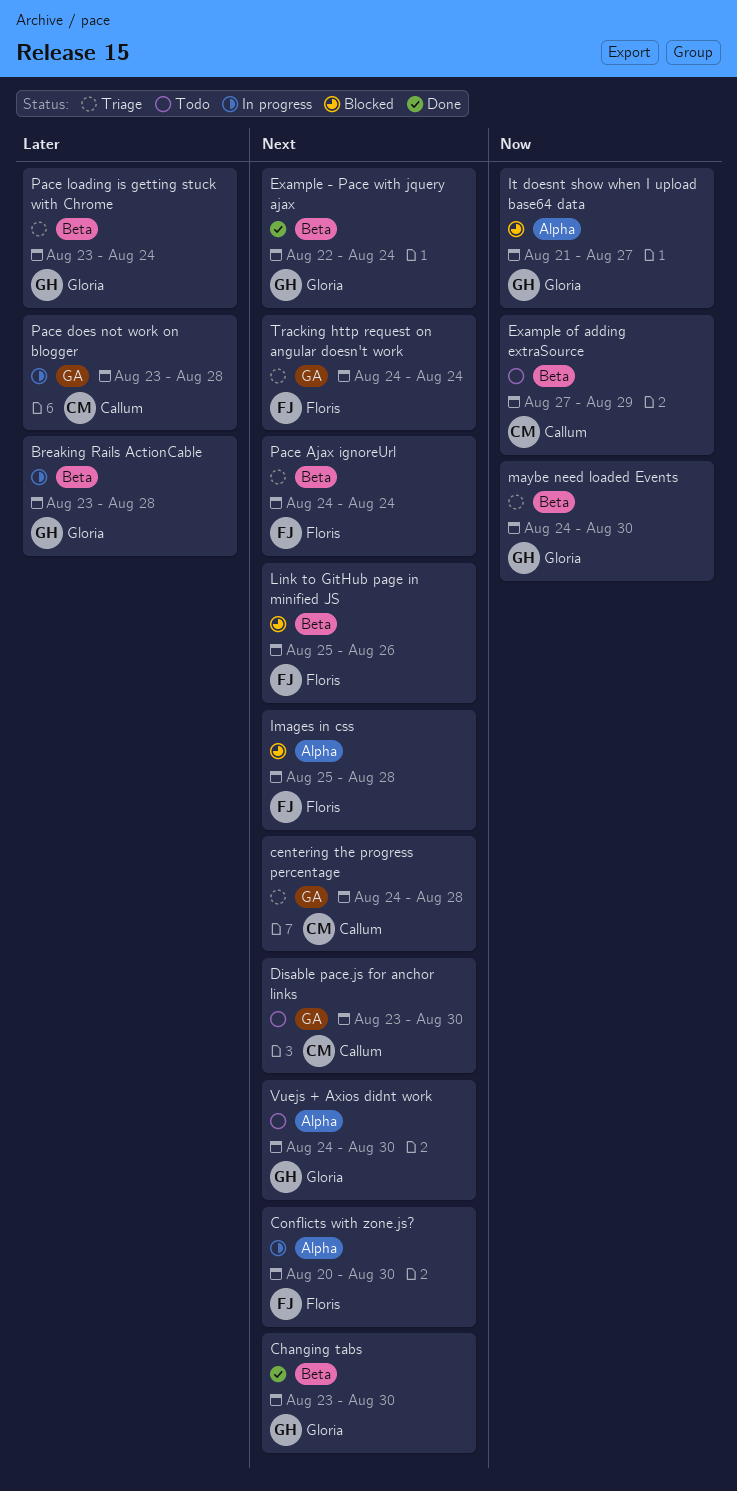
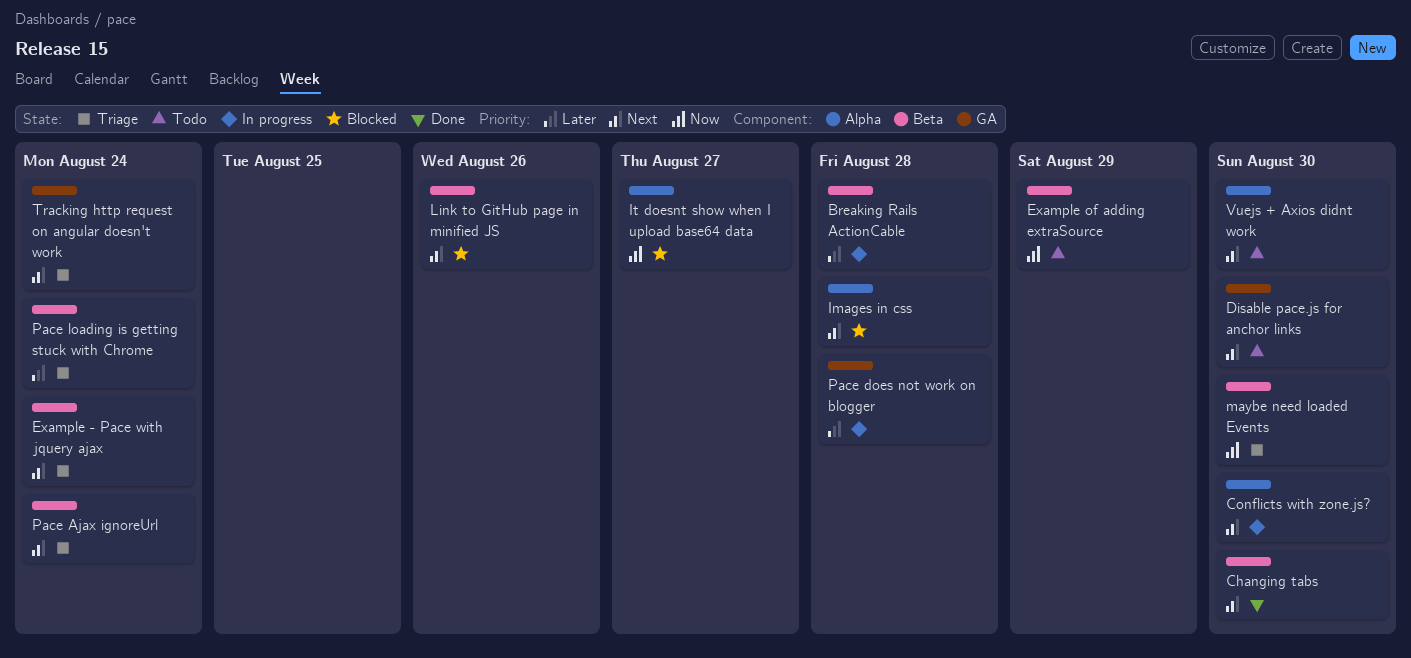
centering the progress percentage: present -> none
Example - Pace with jquery ajax, status: Done -> Triage

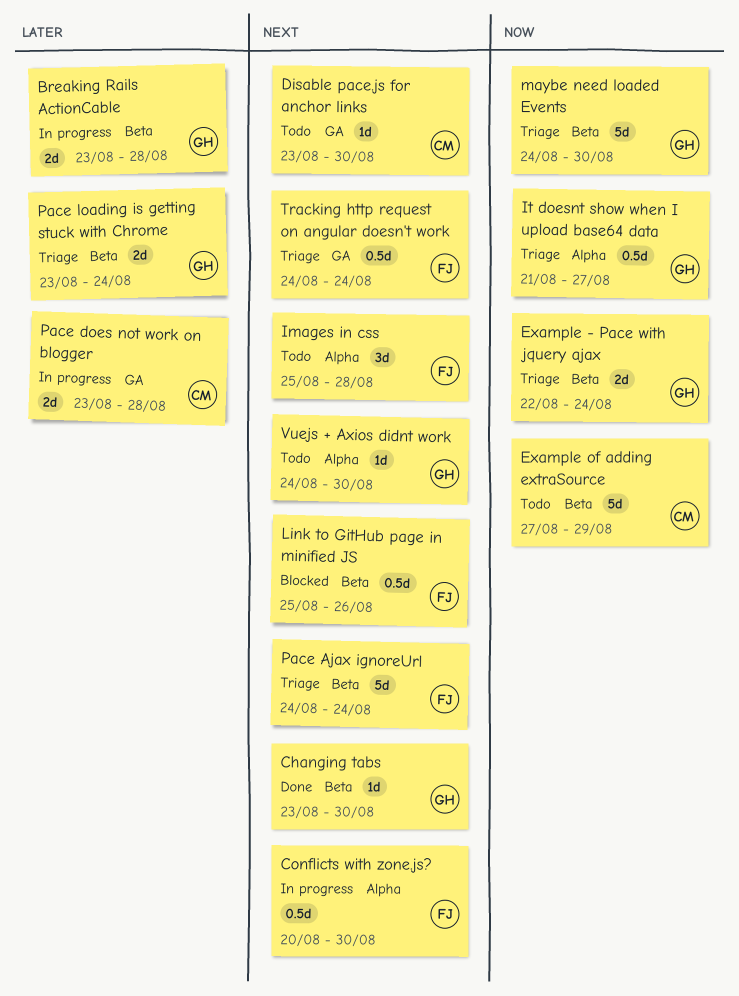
Example - Pace with jquery ajax, priority: Next -> Now
Images in css, status: Blocked -> Todo
It doesnt show when I upload base64 data, status: Blocked -> Triage

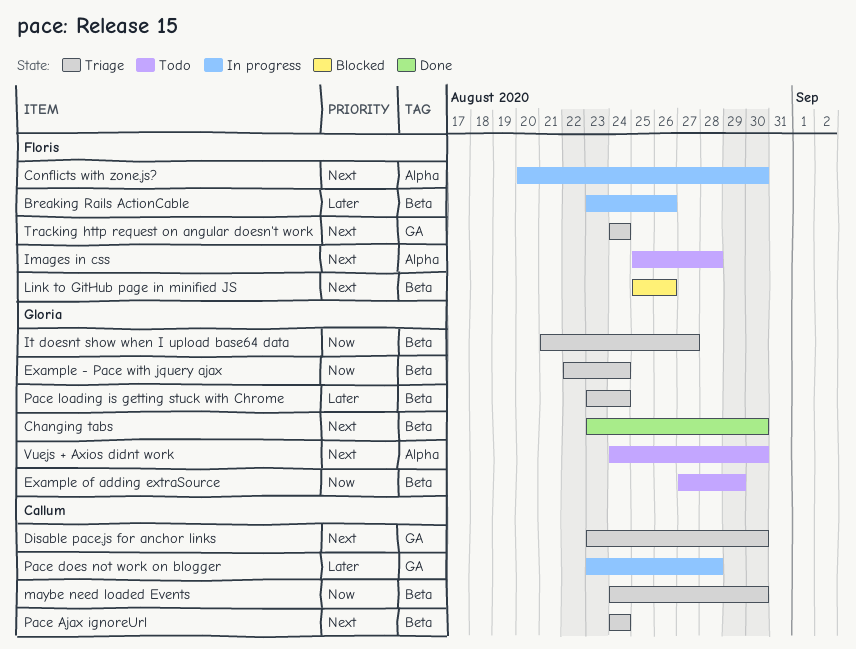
Breaking Rails ActionCable, owner: Gloria -> Floris
Breaking Rails ActionCable, due: Aug 28 -> Aug 26
Disable pace.js for anchor links, status: Todo -> Triage
Example of adding extraSource, owner: Callum -> Gloria
It doesnt show when I upload base64 data, label: Alpha -> Beta
maybe need loaded Events, owner: Gloria -> Callum
Pace Ajax ignoreUrl, owner: Floris -> Callum

